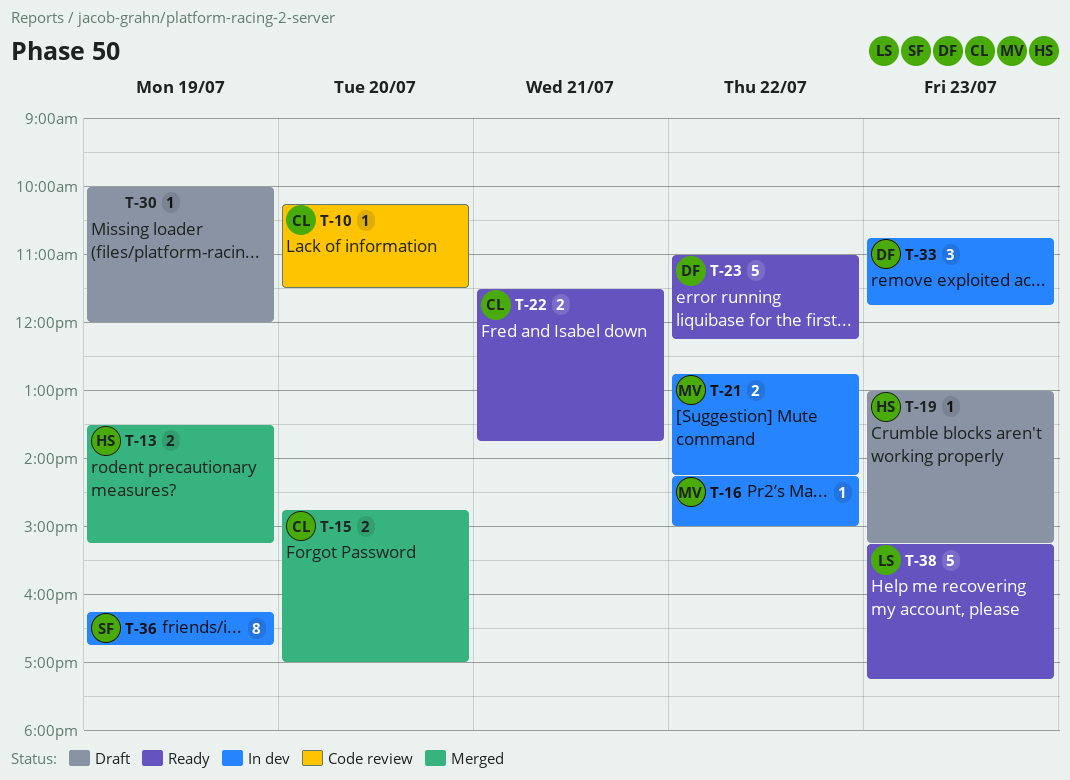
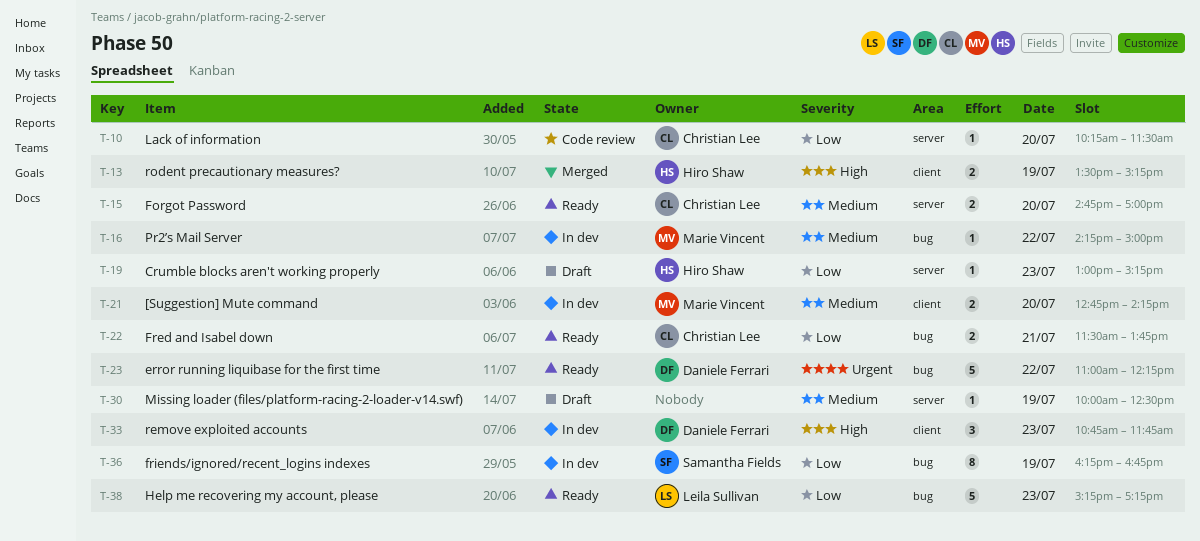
T-15, status: Merged -> Ready
T-21, day: Jul 22 -> Jul 20
T-30, ends: 12:00 -> 12:30

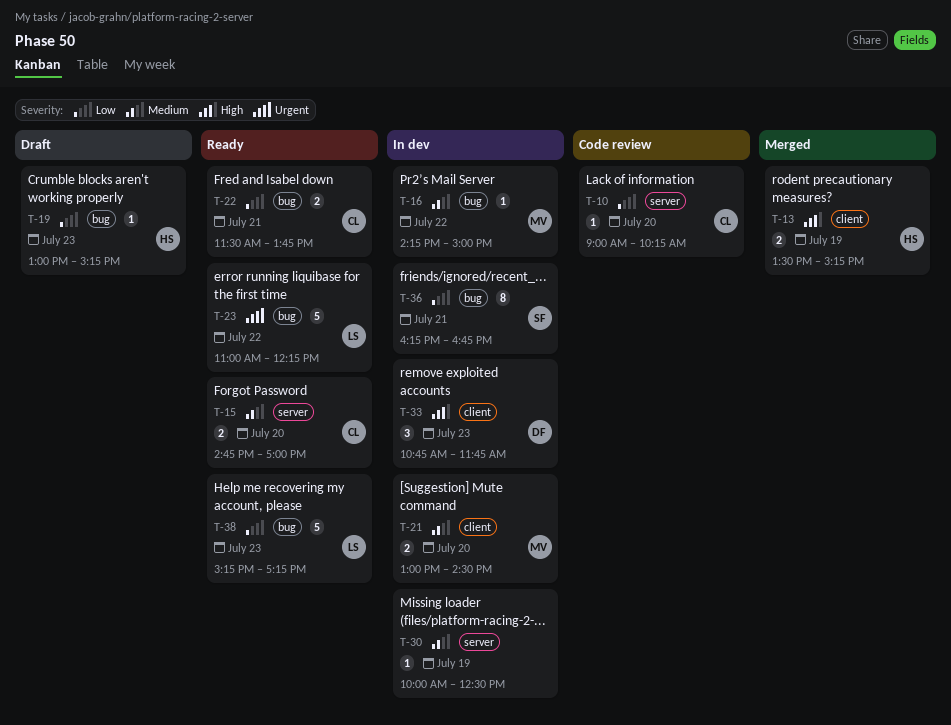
T-10, begins: 10:15 -> 09:00
T-10, ends: 11:30 -> 10:15
T-19, label: server -> bug
T-21, begins: 12:45 -> 13:00
T-21, ends: 14:15 -> 14:30
T-23, owner: Daniele Ferrari -> Leila Sullivan
T-30, status: Draft -> In dev
T-36, day: Jul 19 -> Jul 21

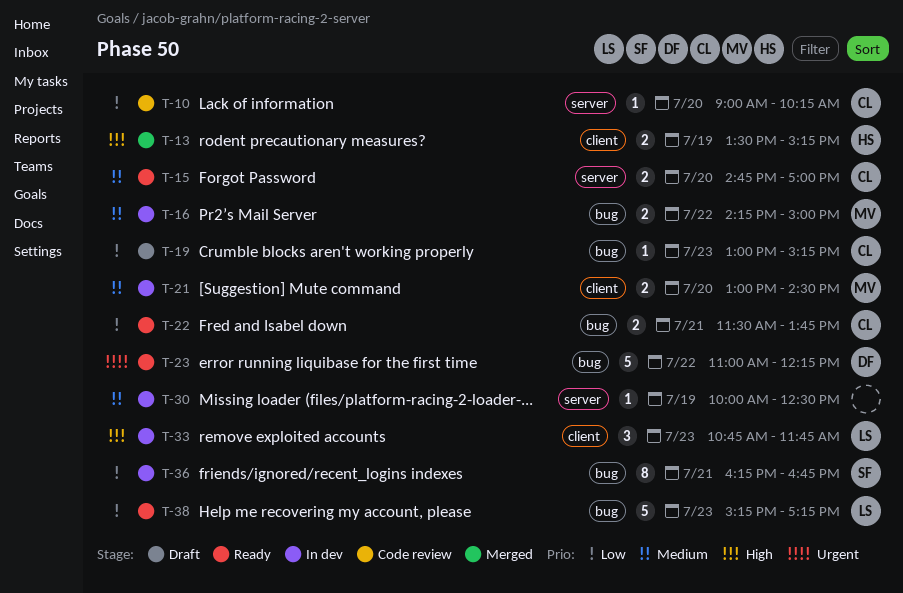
T-16, estimate: 1 -> 2
T-19, owner: HS -> CL
T-23, owner: LS -> DF
T-33, owner: DF -> LS

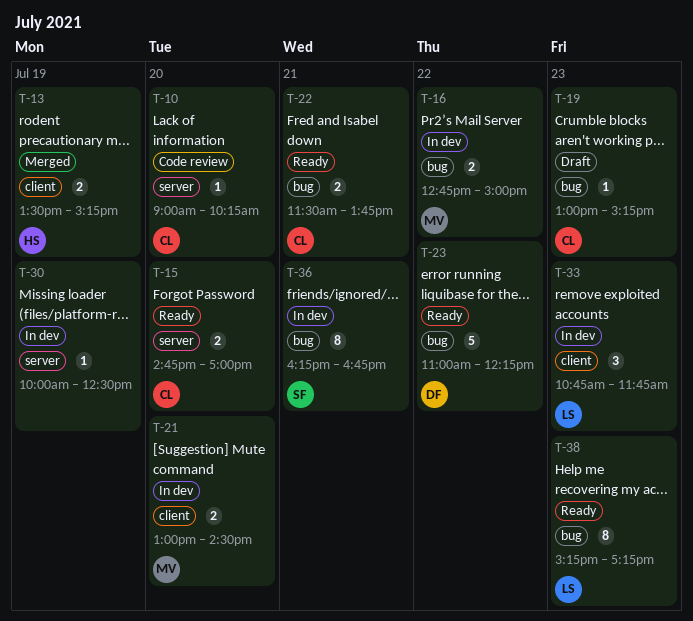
T-16, begins: 14:15 -> 12:45
T-38, estimate: 5 -> 8

